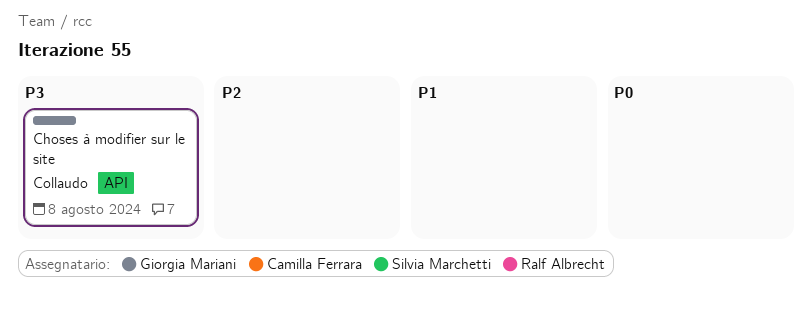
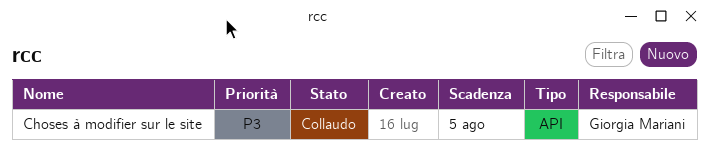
Choses à modifier sur le site, due: Aug 8 -> Aug 5

